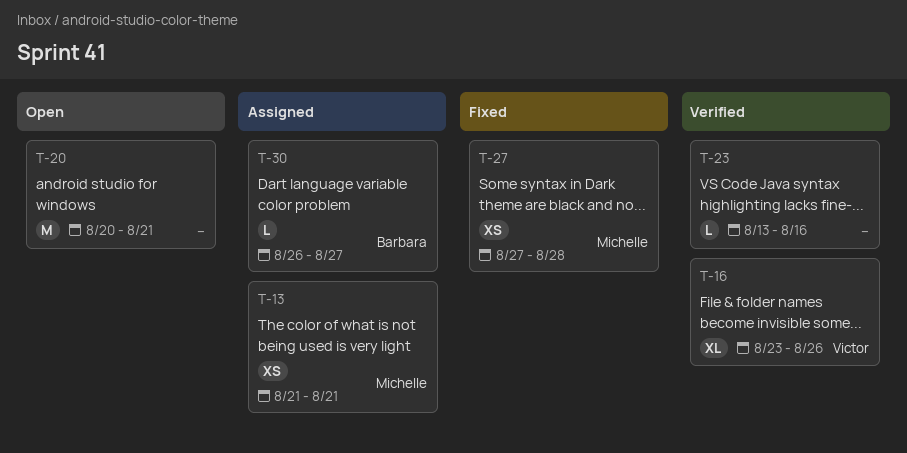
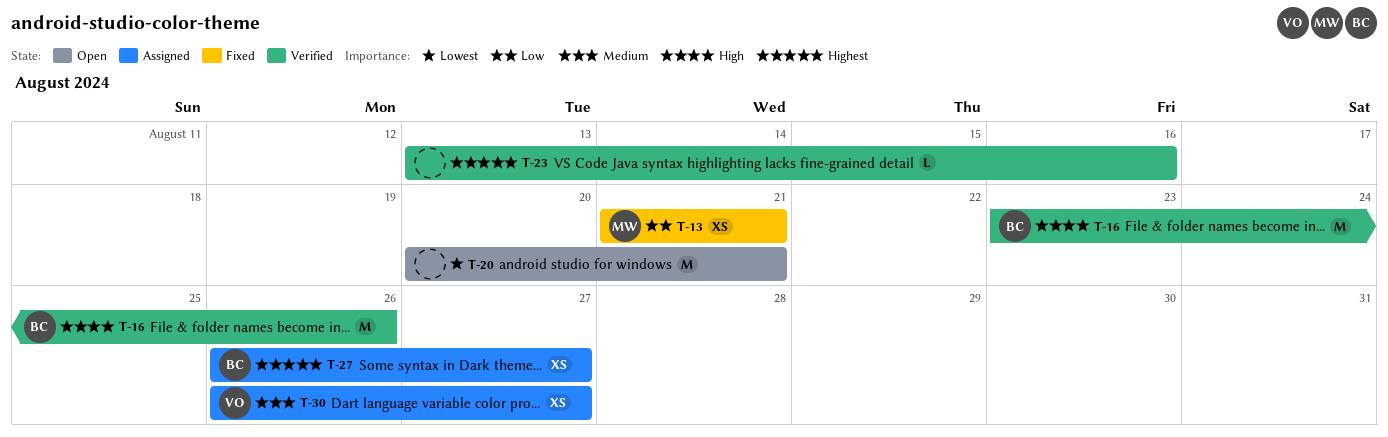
T-13, status: Assigned -> Fixed
T-16, owner: Victor -> Barbara
T-16, estimate: XL -> M
T-27, status: Fixed -> Assigned
T-27, owner: Michelle -> Barbara
T-27, start: Aug 27 -> Aug 26
T-27, due: Aug 28 -> Aug 27
T-30, owner: Barbara -> Victor
T-30, estimate: L -> XS

